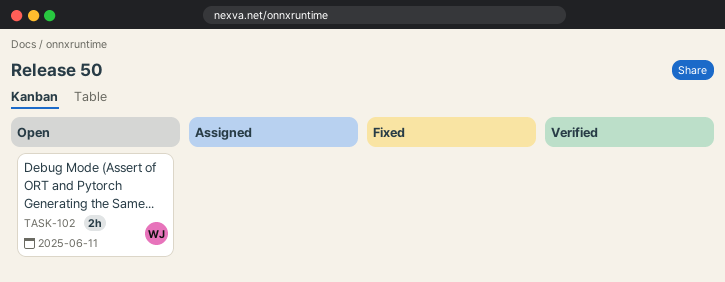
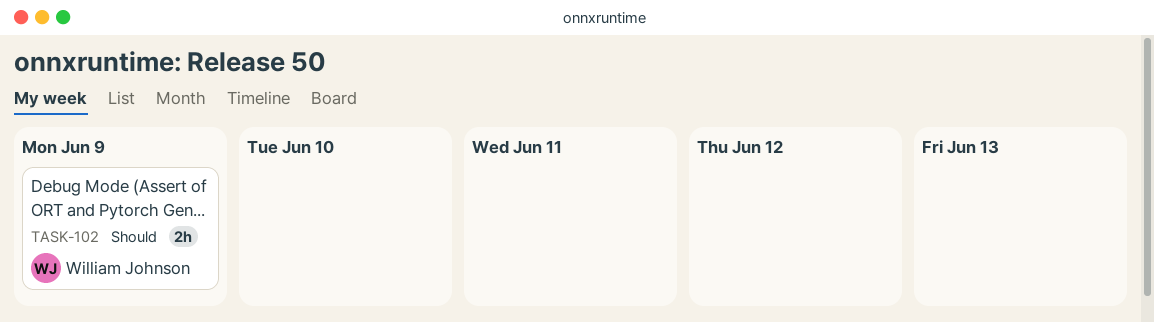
TASK-102, due: Jun 11 -> Jun 9

